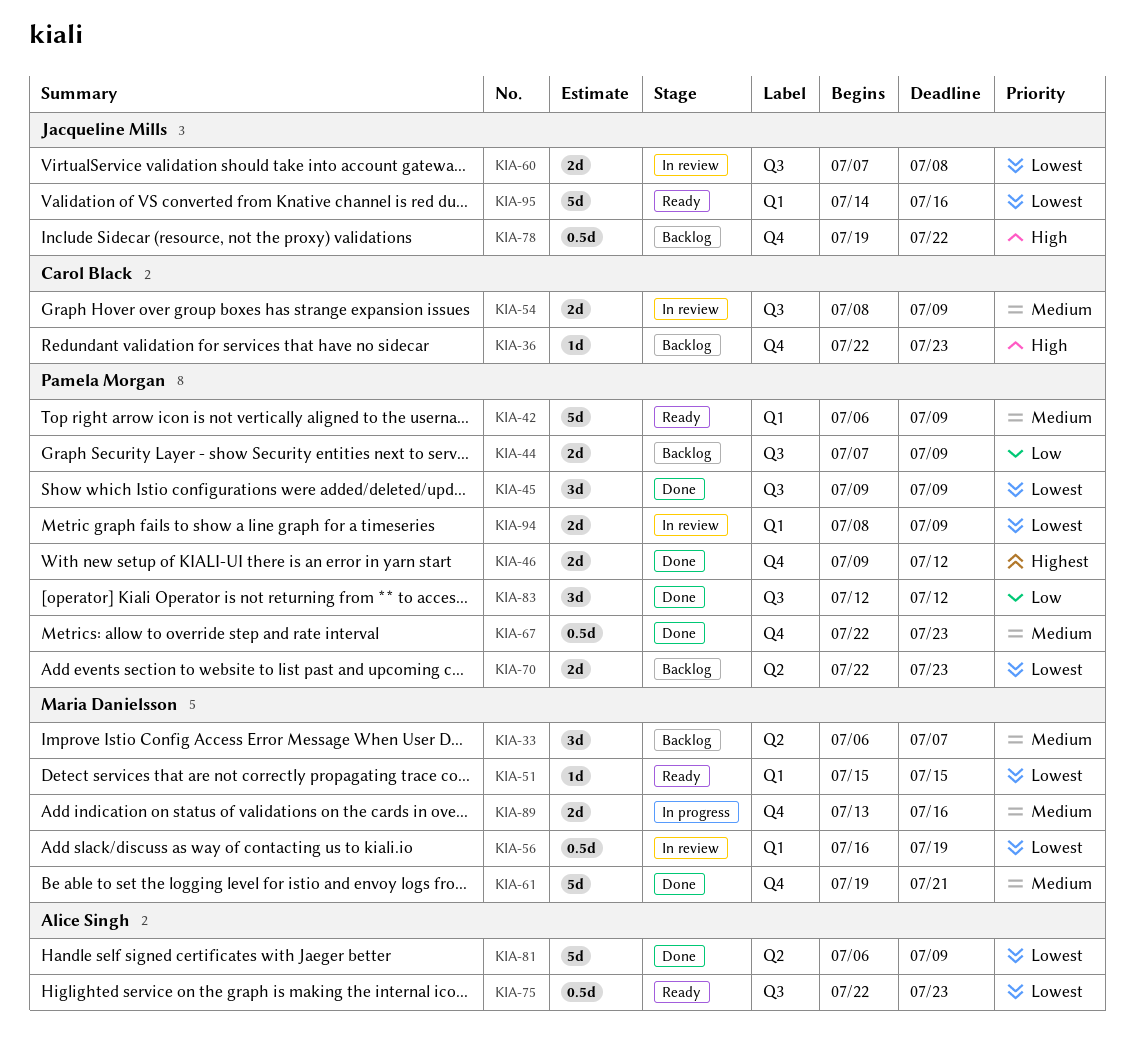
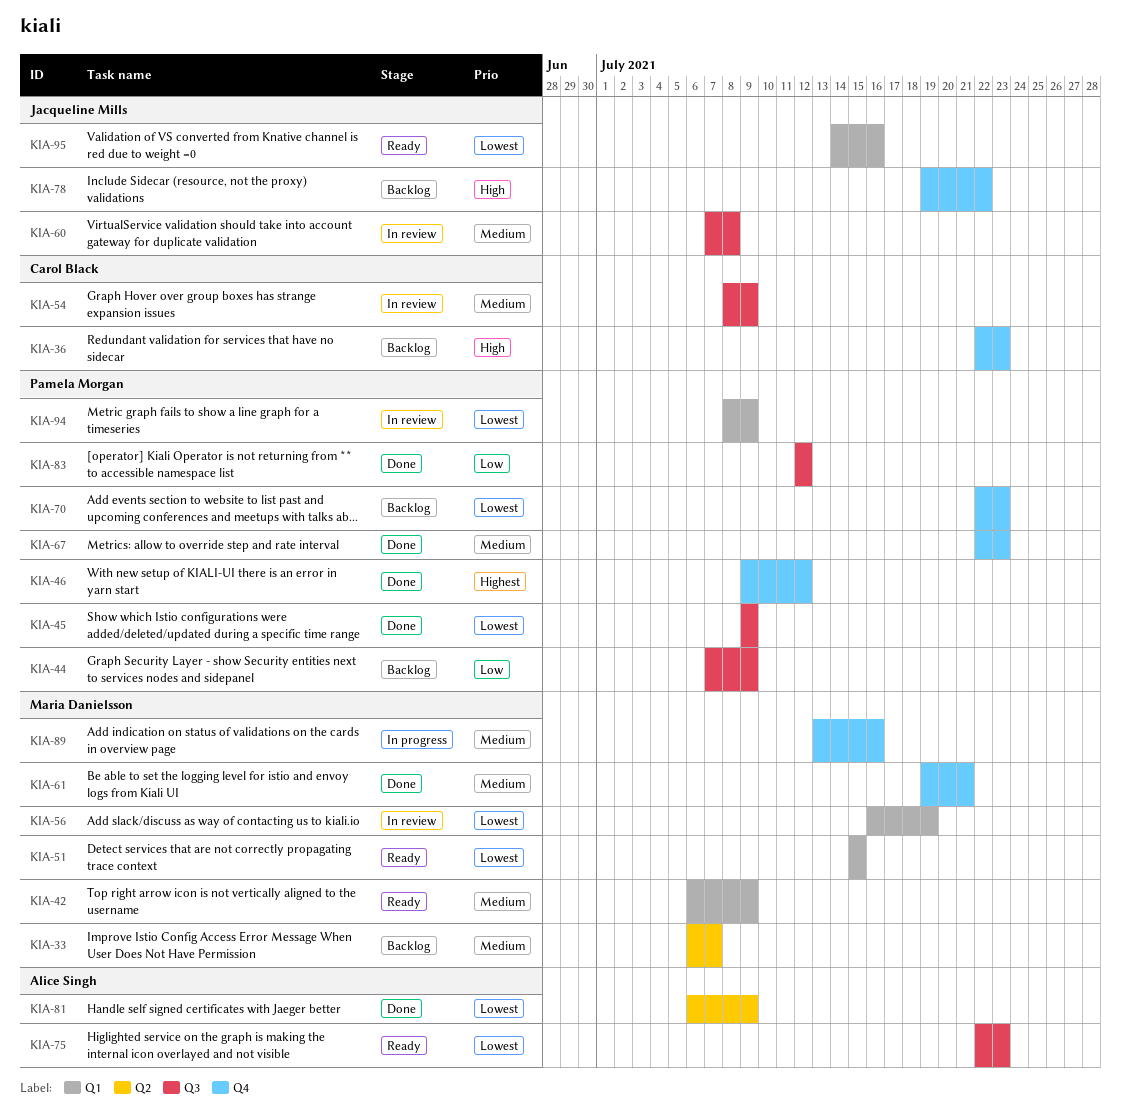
KIA-42, owner: Pamela Morgan -> Maria Danielsson
KIA-60, priority: Lowest -> Medium
KIA-70, label: Q2 -> Q4

